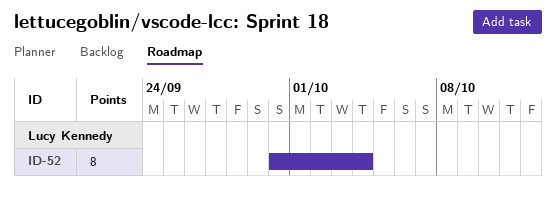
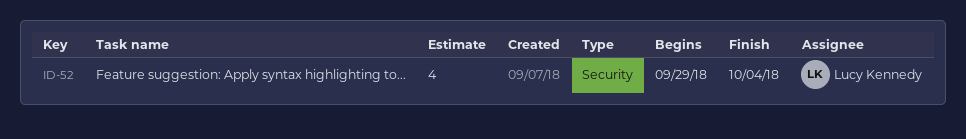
ID-52, estimate: 8 -> 4
ID-52, start: Sep 30 -> Sep 29

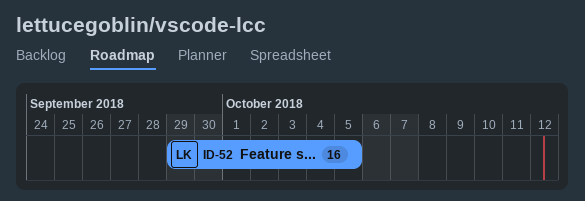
ID-52, estimate: 4 -> 16
ID-52, due: Oct 4 -> Oct 5

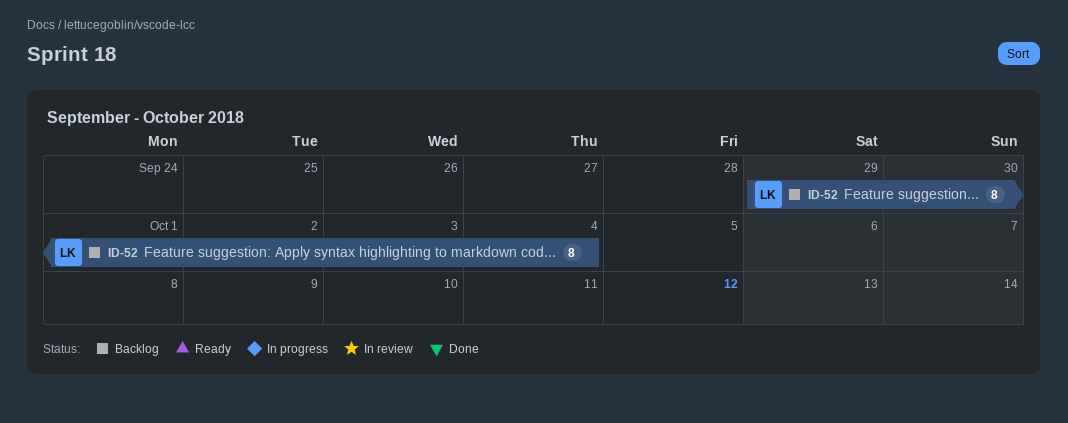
ID-52, estimate: 16 -> 8
ID-52, due: Oct 5 -> Oct 4

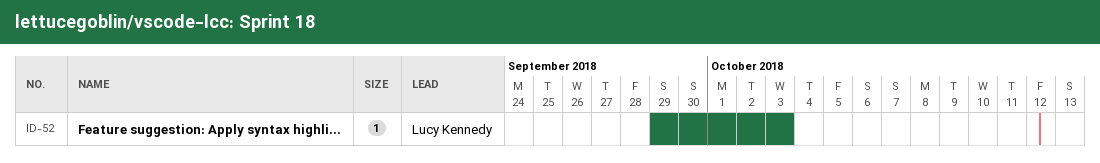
ID-52, estimate: 8 -> 1
ID-52, due: Oct 4 -> Oct 3

